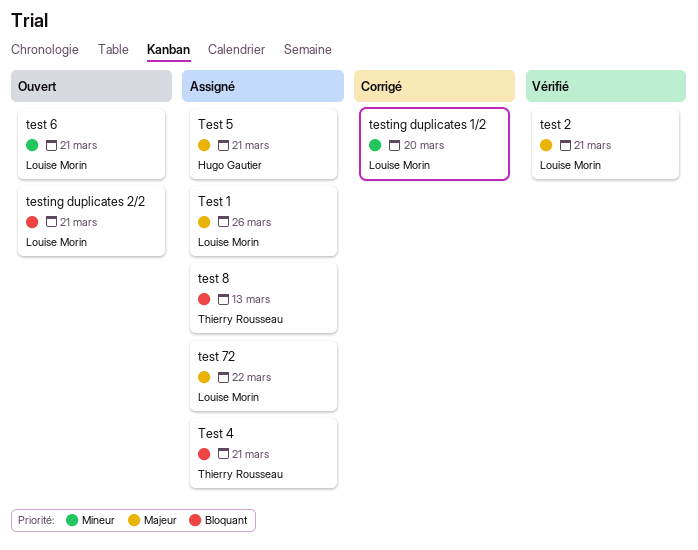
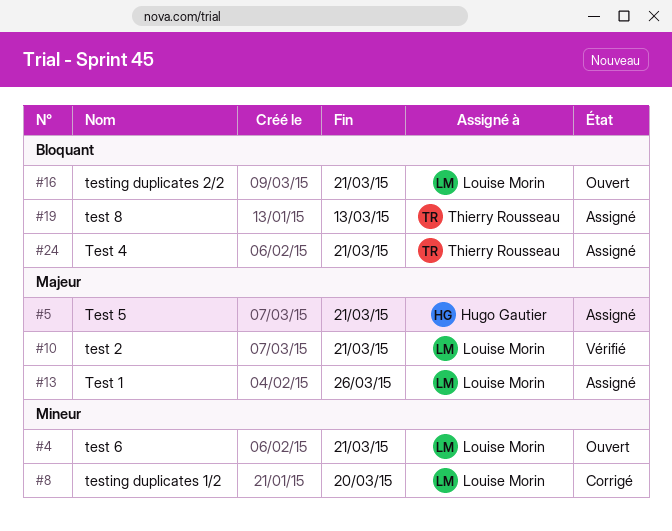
test 72: present -> none

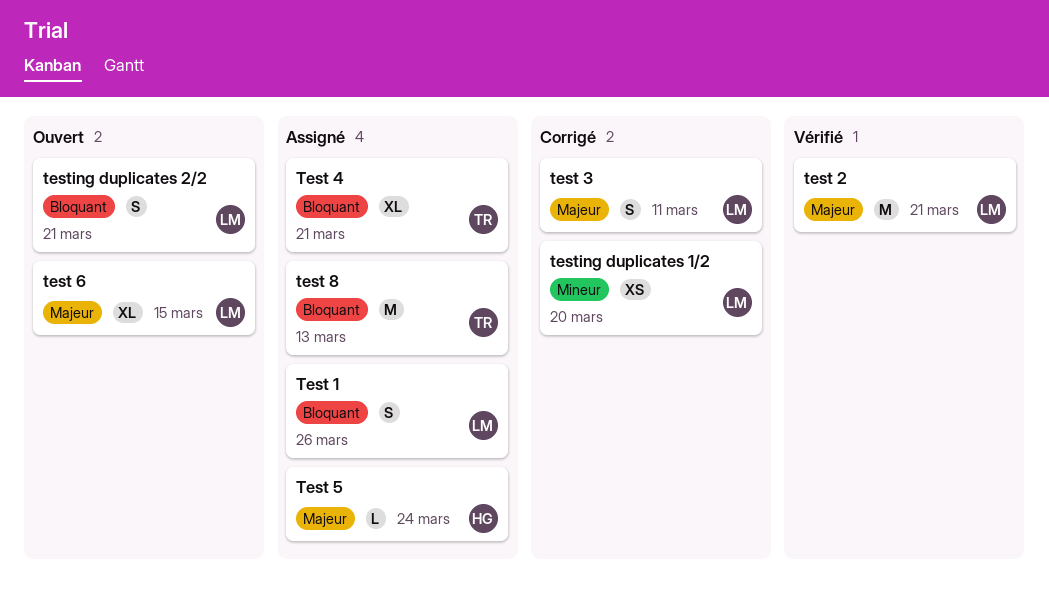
Test 1, priority: Majeur -> Bloquant
test 3: none -> present
Test 5, due: Mar 21 -> Mar 24
test 6, priority: Mineur -> Majeur
test 6, due: Mar 21 -> Mar 15

